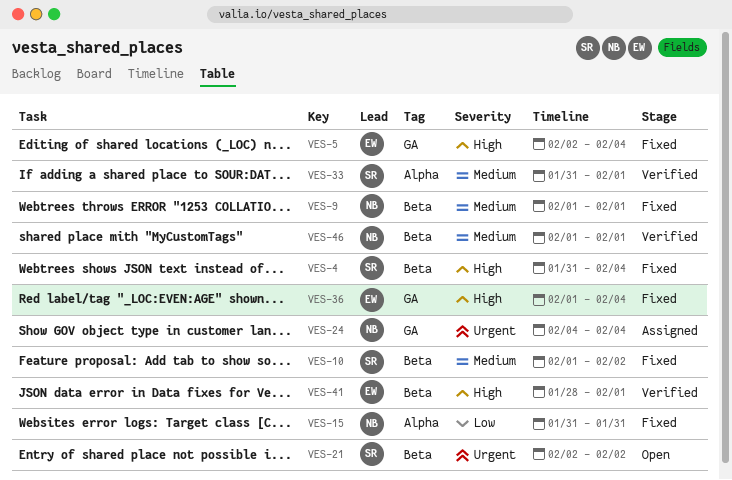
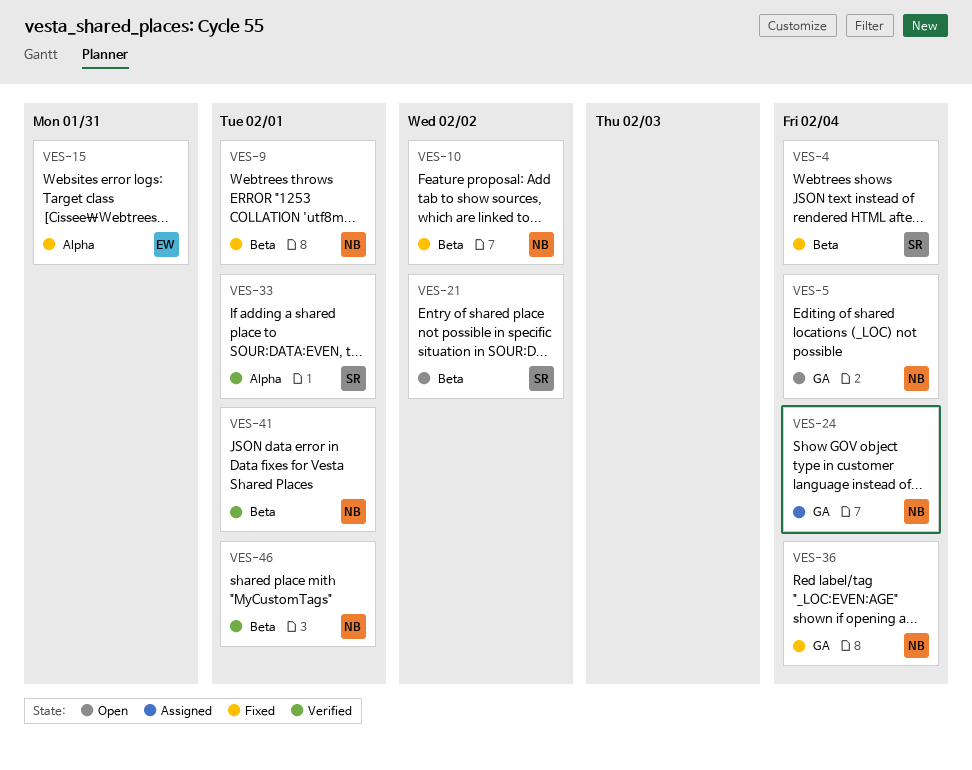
VES-5, status: Fixed -> Open
VES-5, owner: EW -> NB
VES-10, owner: SR -> NB
VES-15, owner: NB -> EW
VES-36, owner: EW -> NB
VES-41, owner: EW -> NB

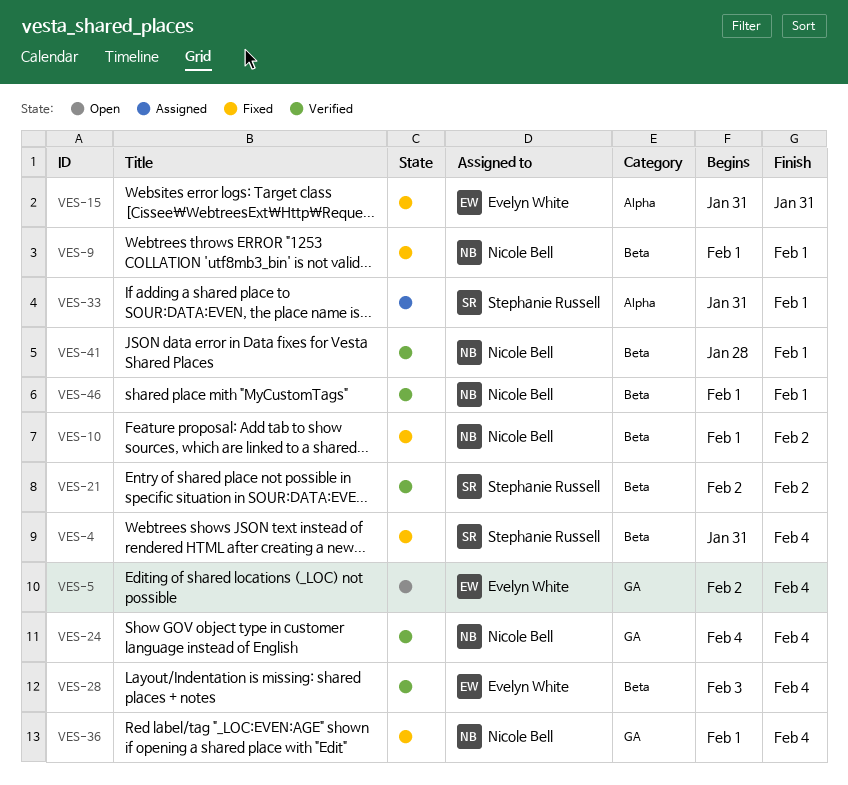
VES-5, owner: Nicole Bell -> Evelyn White
VES-21, status: Open -> Verified
VES-24, status: Assigned -> Verified
VES-28: none -> present
VES-33, status: Verified -> Assigned

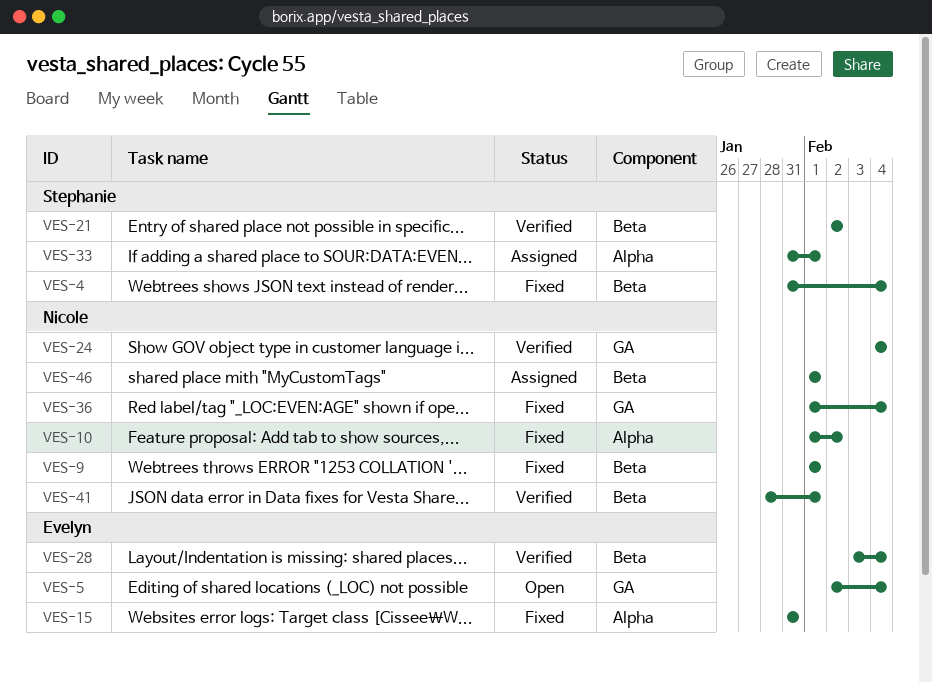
VES-10, label: Beta -> Alpha
VES-46, status: Verified -> Assigned

